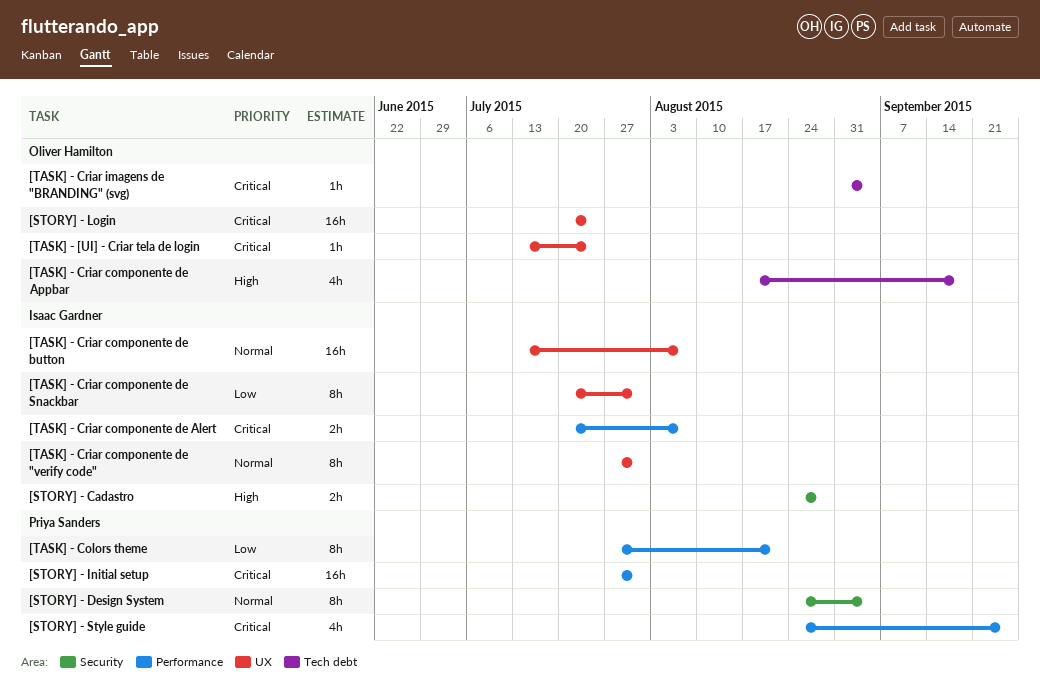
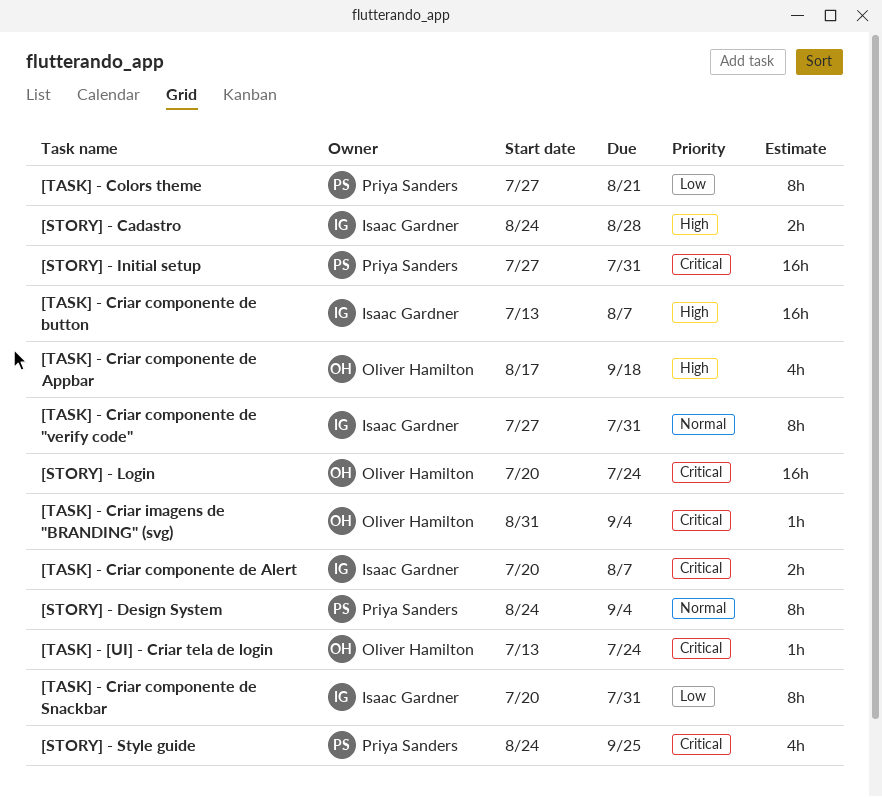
[TASK] - Criar componente de button, priority: Normal -> High

